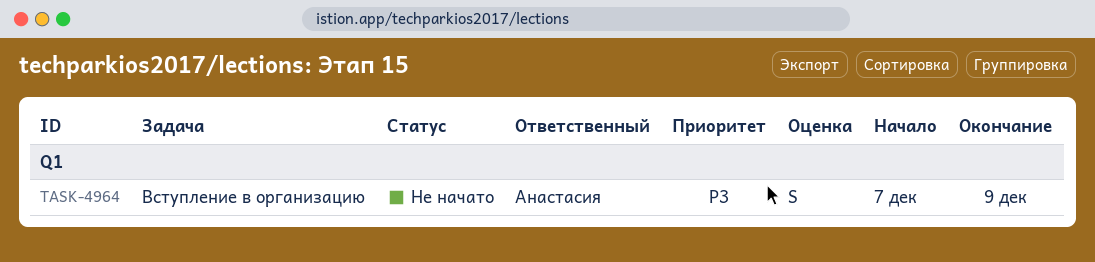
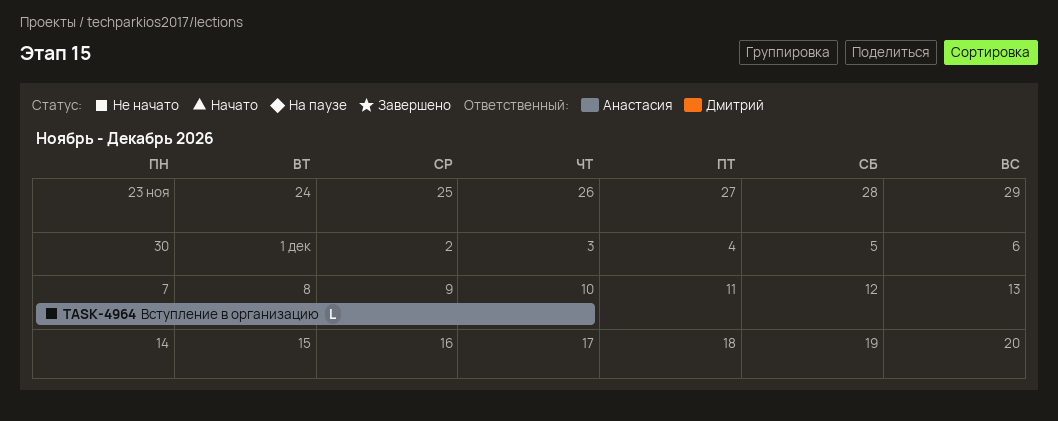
TASK-4964, estimate: S -> L
TASK-4964, due: Dec 9 -> Dec 10

